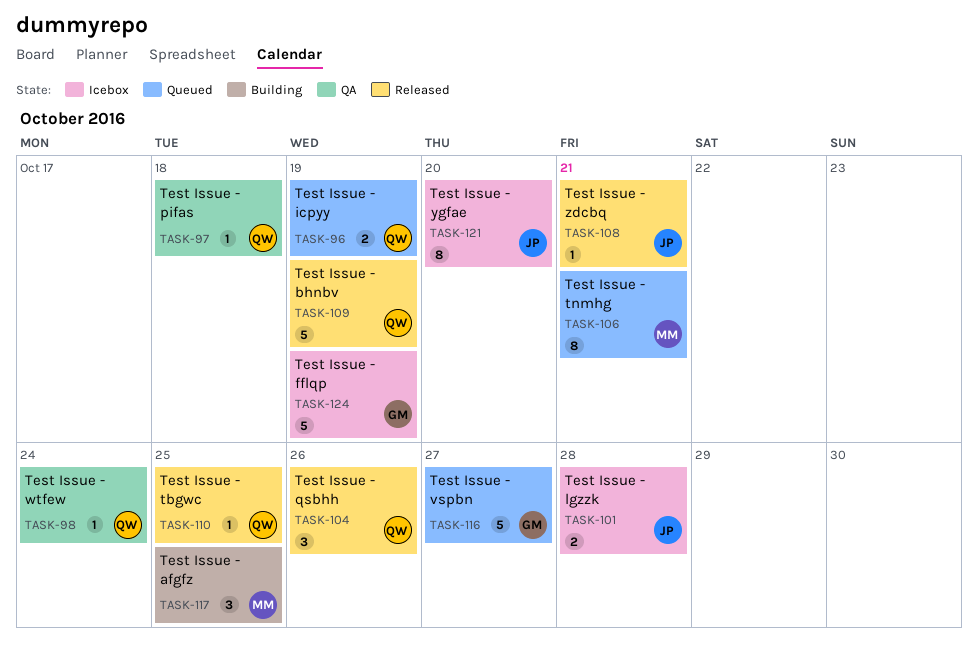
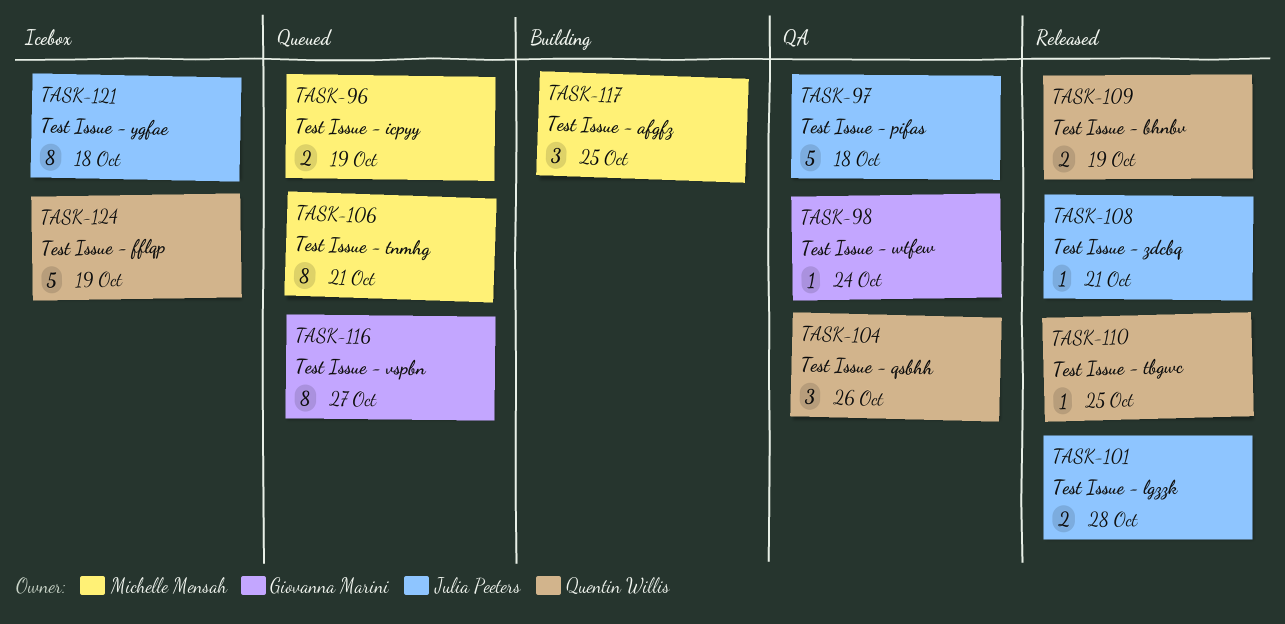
TASK-96, owner: Quentin Willis -> Michelle Mensah
TASK-97, owner: Quentin Willis -> Julia Peeters
TASK-97, estimate: 1 -> 5
TASK-98, owner: Quentin Willis -> Giovanna Marini
TASK-101, status: Icebox -> Released
TASK-104, status: Released -> QA
TASK-109, estimate: 5 -> 2
TASK-116, estimate: 5 -> 8
TASK-121, due: Oct 20 -> Oct 18
TASK-124, owner: Giovanna Marini -> Quentin Willis

